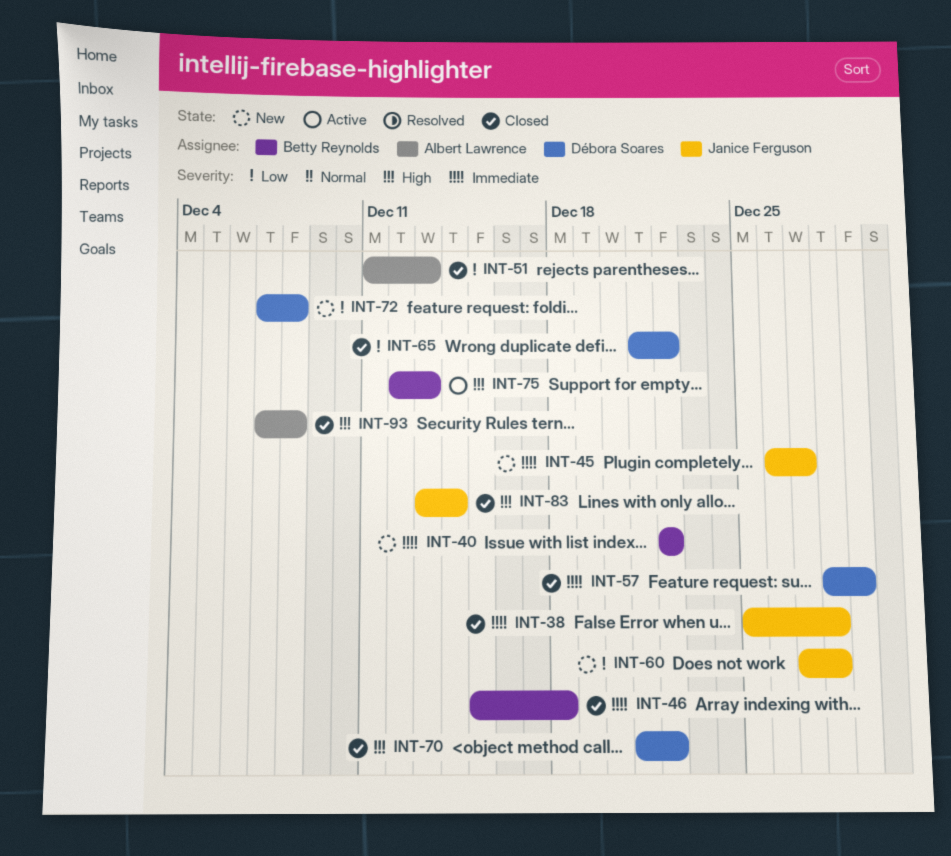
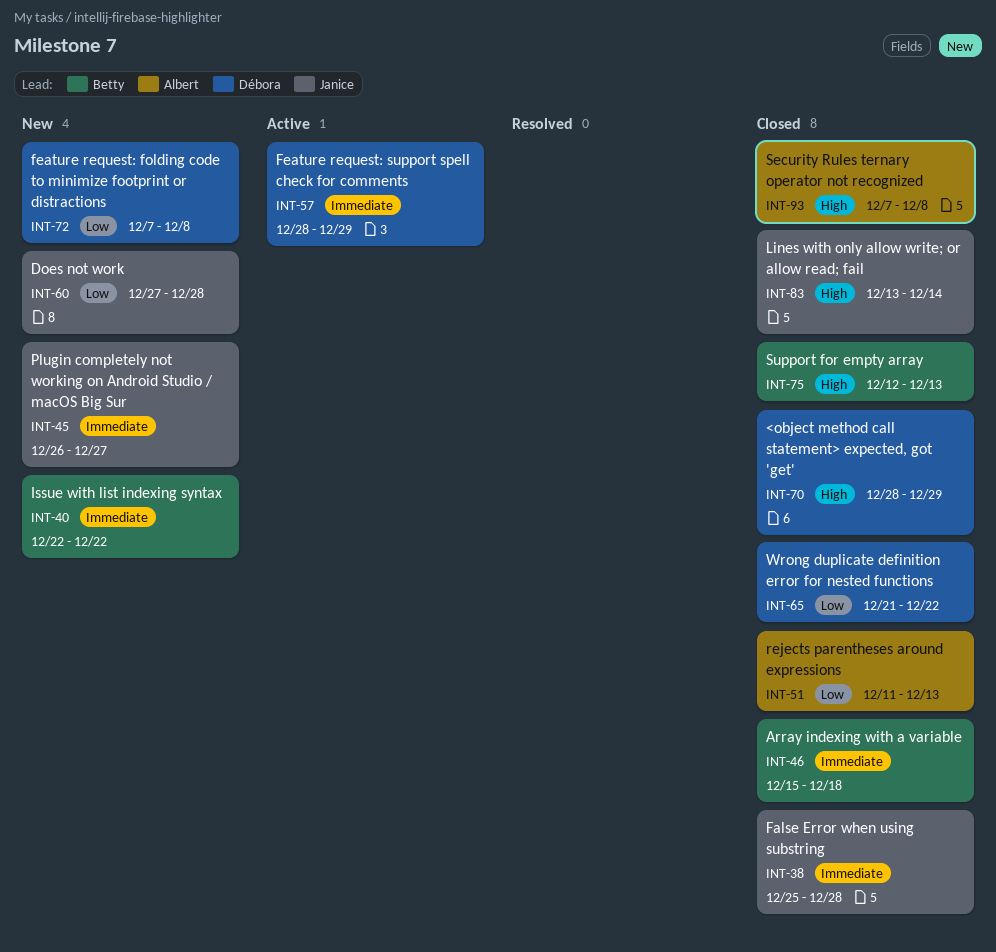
INT-57, status: Closed -> Active
INT-70, start: Dec 21 -> Dec 28
INT-70, due: Dec 22 -> Dec 29
INT-75, status: Active -> Closed

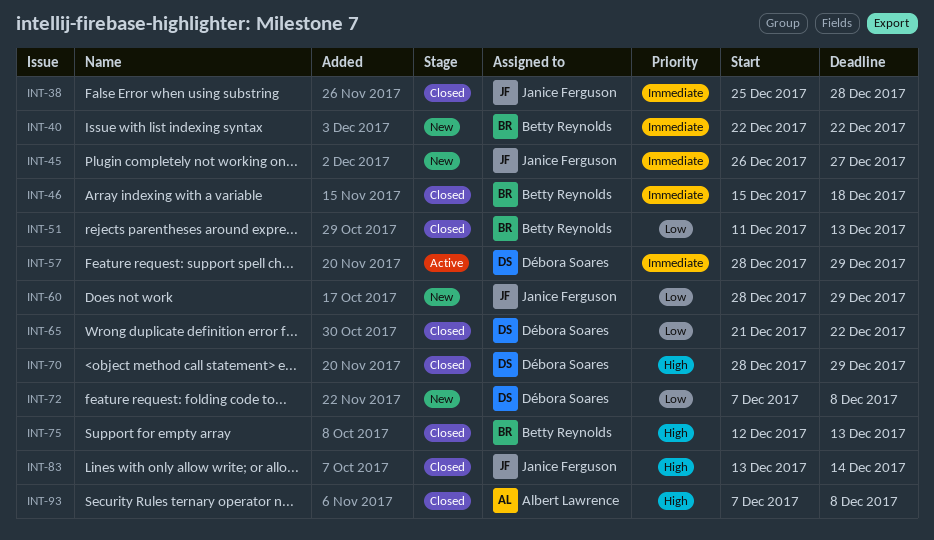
INT-51, owner: Albert Lawrence -> Betty Reynolds
INT-60, start: Dec 27 -> Dec 28
INT-60, due: Dec 28 -> Dec 29

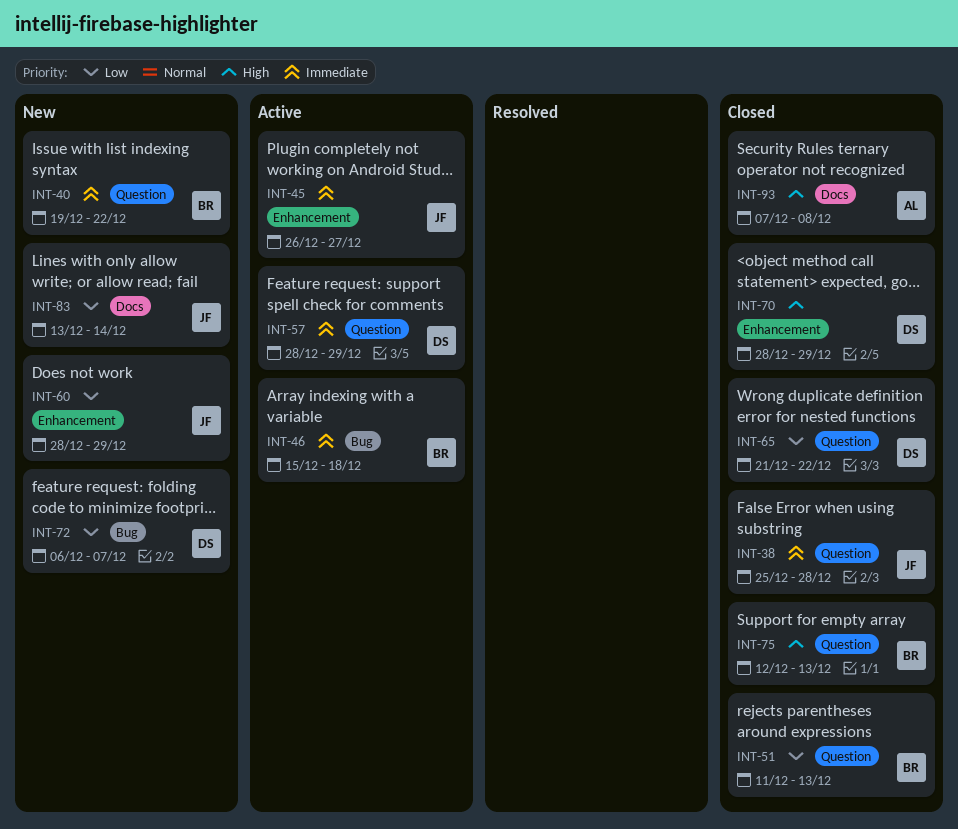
INT-40, start: Dec 22 -> Dec 19
INT-45, status: New -> Active
INT-46, status: Closed -> Active
INT-72, start: Dec 7 -> Dec 6
INT-72, due: Dec 8 -> Dec 7
INT-83, status: Closed -> New
INT-83, priority: High -> Low

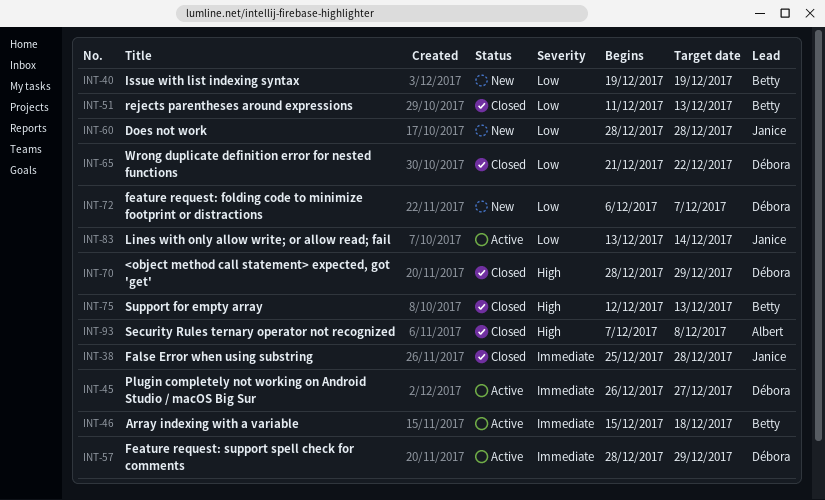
INT-40, priority: Immediate -> Low
INT-40, due: Dec 22 -> Dec 19
INT-45, owner: Janice -> Débora
INT-60, due: Dec 29 -> Dec 28
INT-83, status: New -> Active

